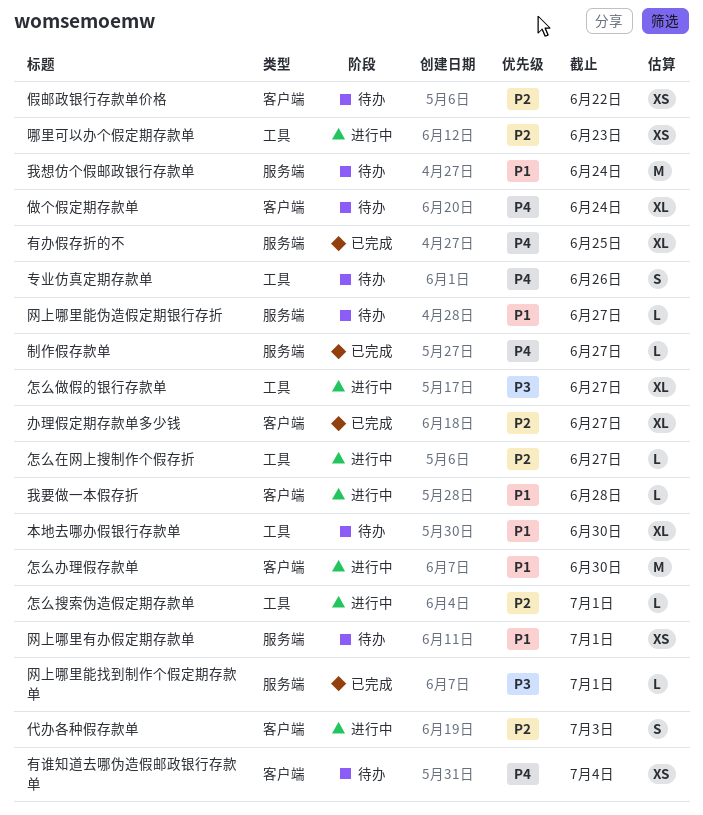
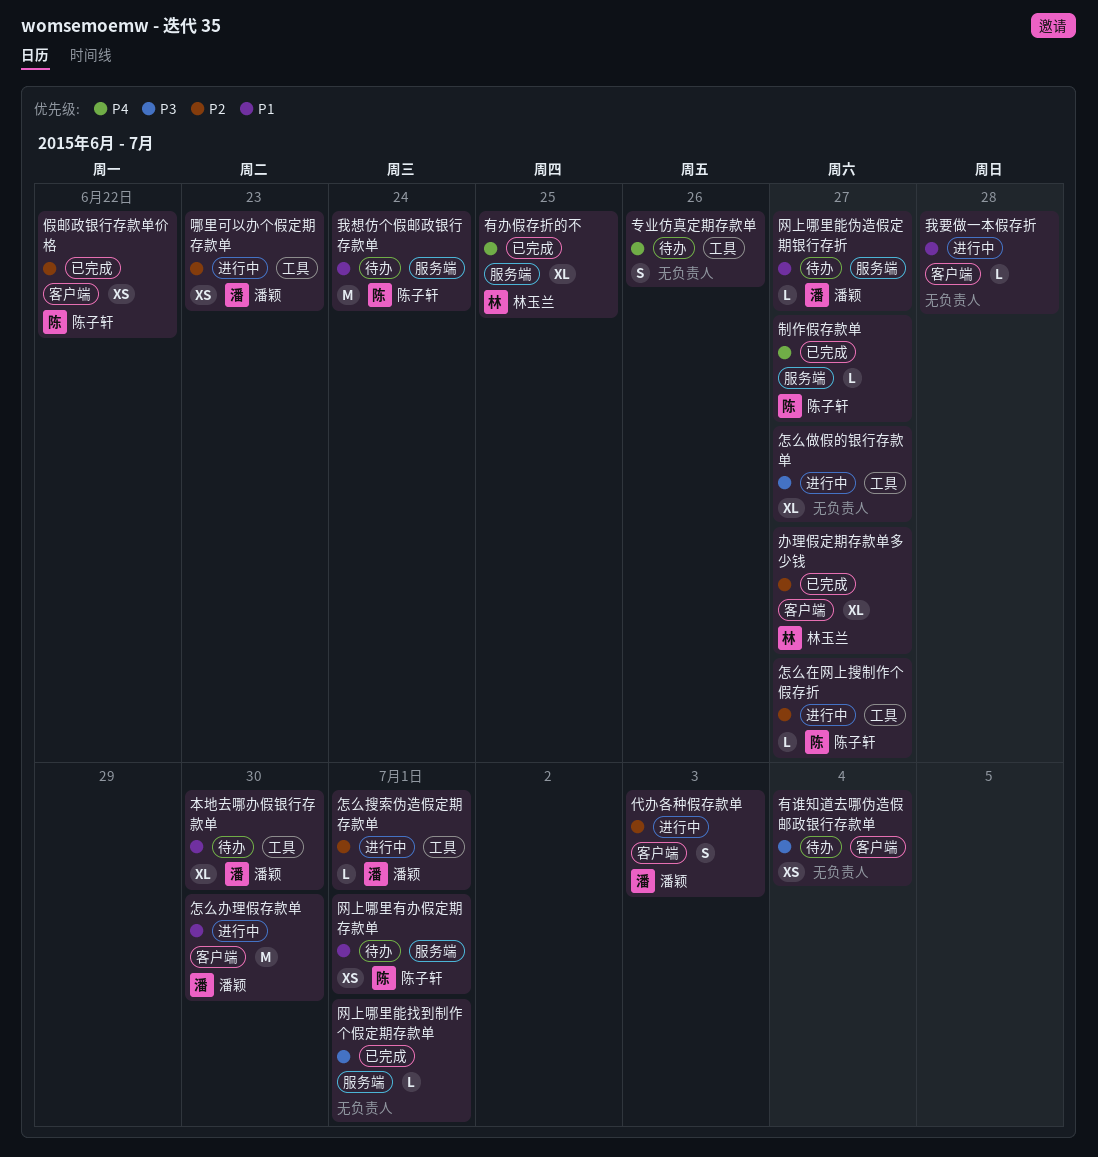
假邮政银行存款单价格, status: 待办 -> 已完成
做个假定期存款单: present -> none
有谁知道去哪伪造假邮政银行存款单, priority: P4 -> P3

